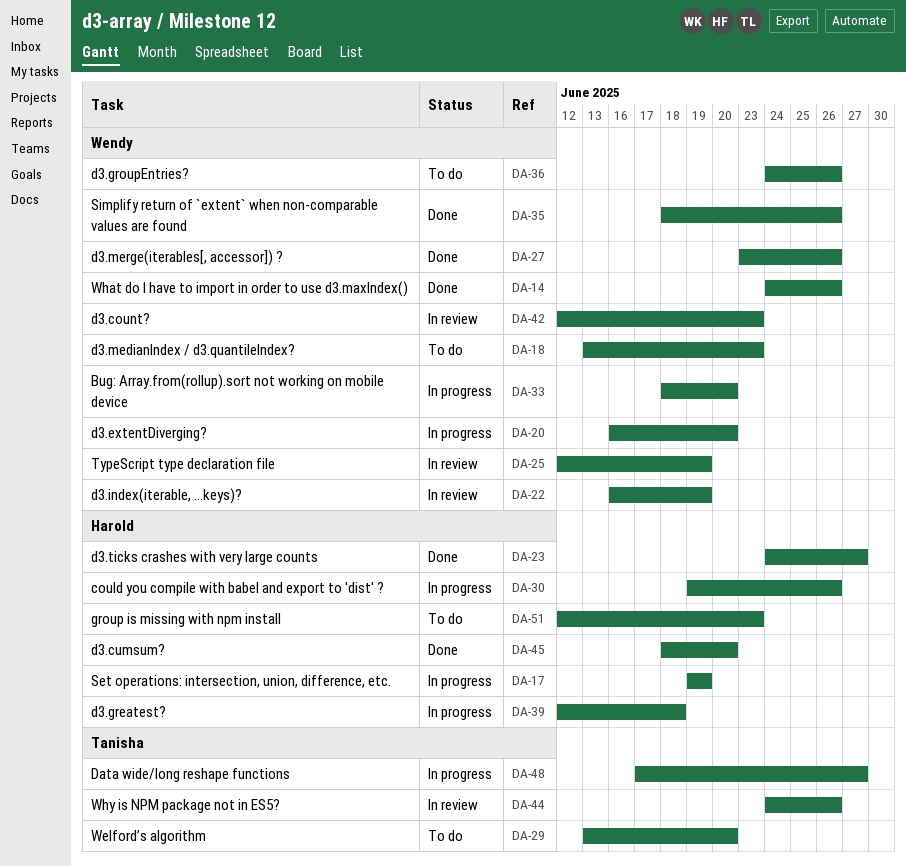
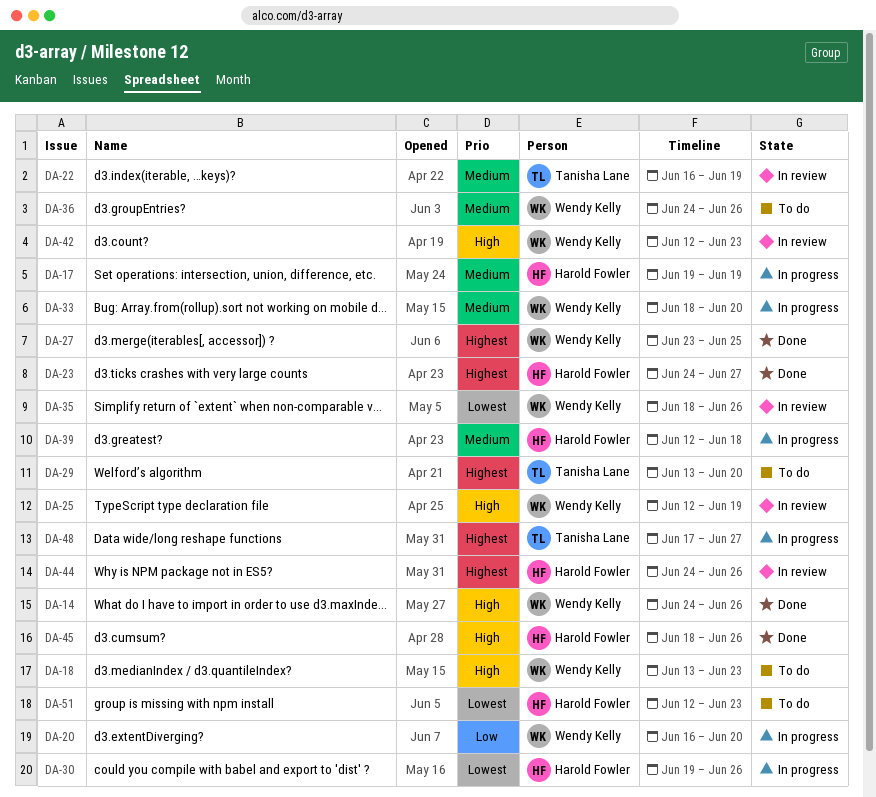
DA-22, owner: Wendy Kelly -> Tanisha Lane
DA-27, due: Jun 26 -> Jun 25
DA-35, status: Done -> In review
DA-44, owner: Tanisha Lane -> Harold Fowler
DA-45, due: Jun 20 -> Jun 26

